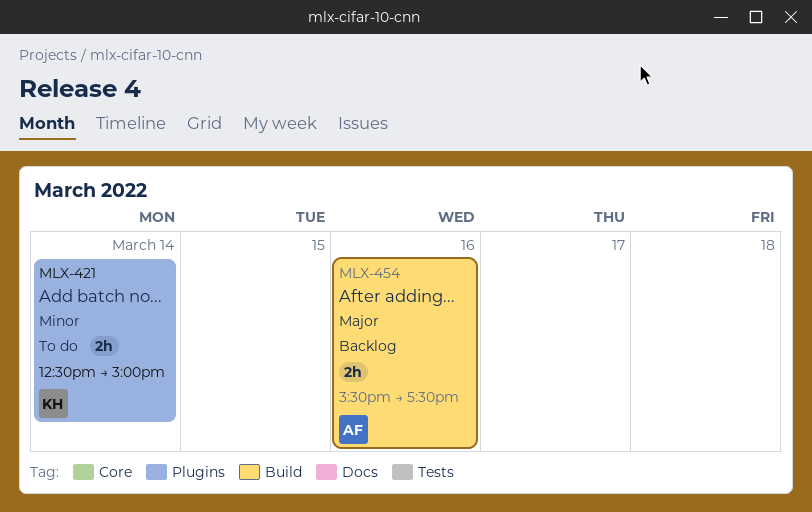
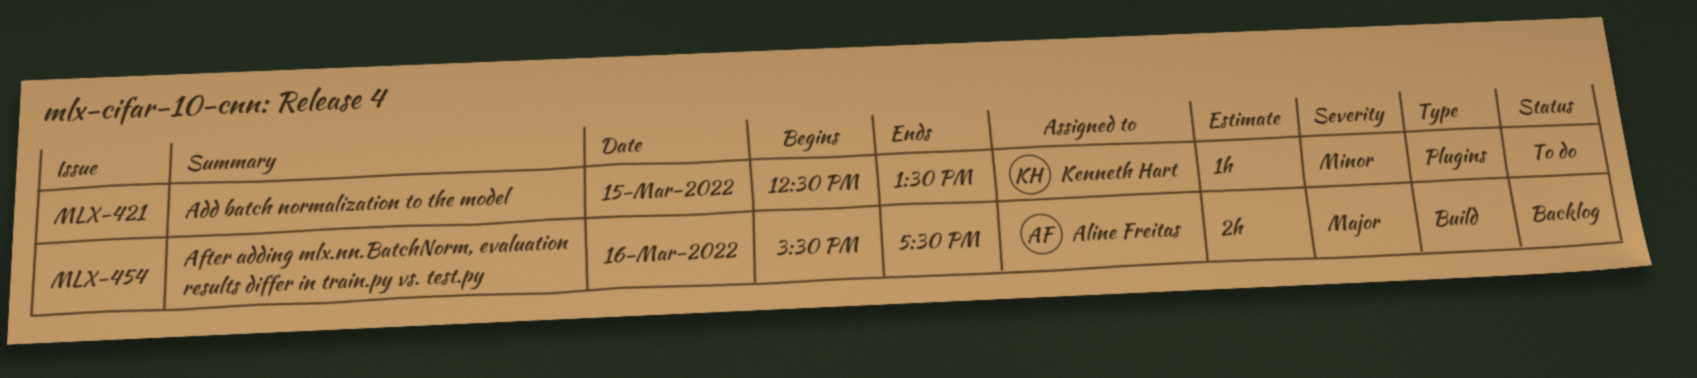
MLX-421, estimate: 2h -> 1h
MLX-421, day: Mar 14 -> Mar 15
MLX-421, ends: 15:00 -> 13:30

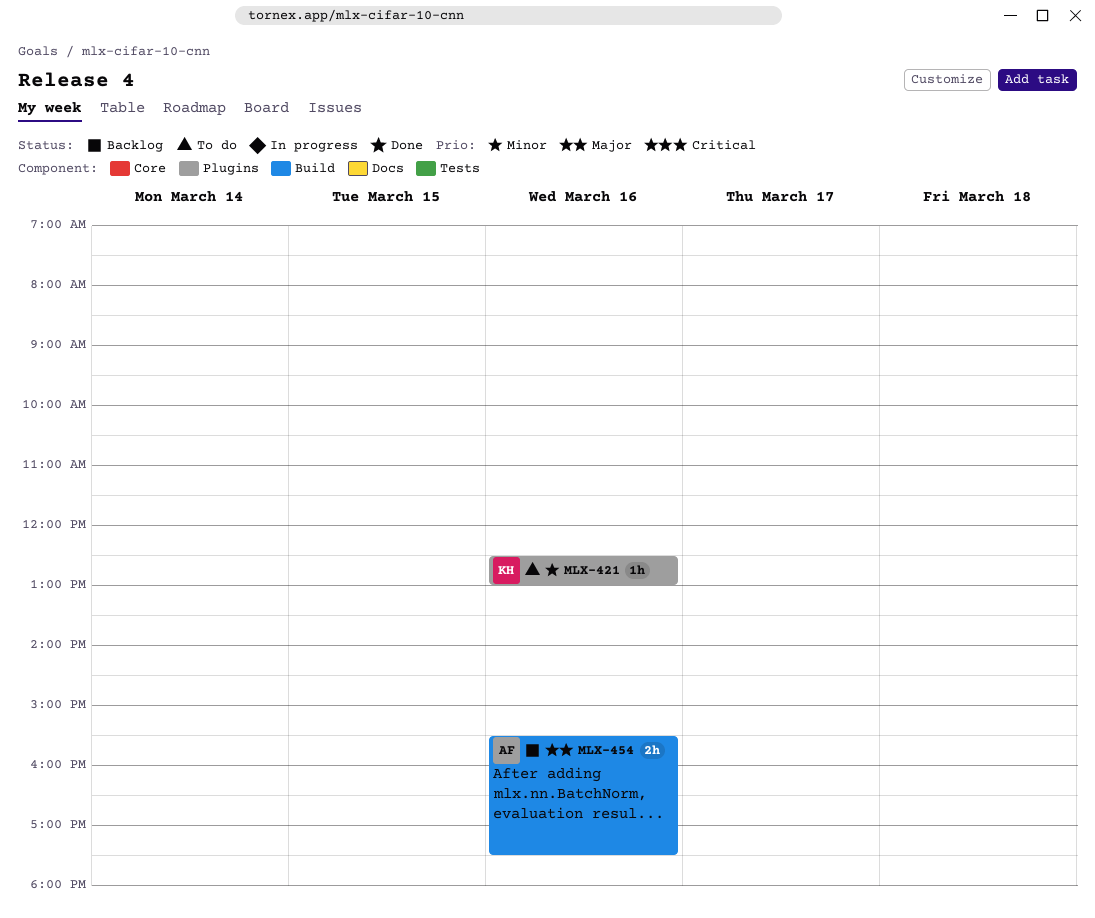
MLX-421, day: Mar 15 -> Mar 16
MLX-421, ends: 13:30 -> 13:00

